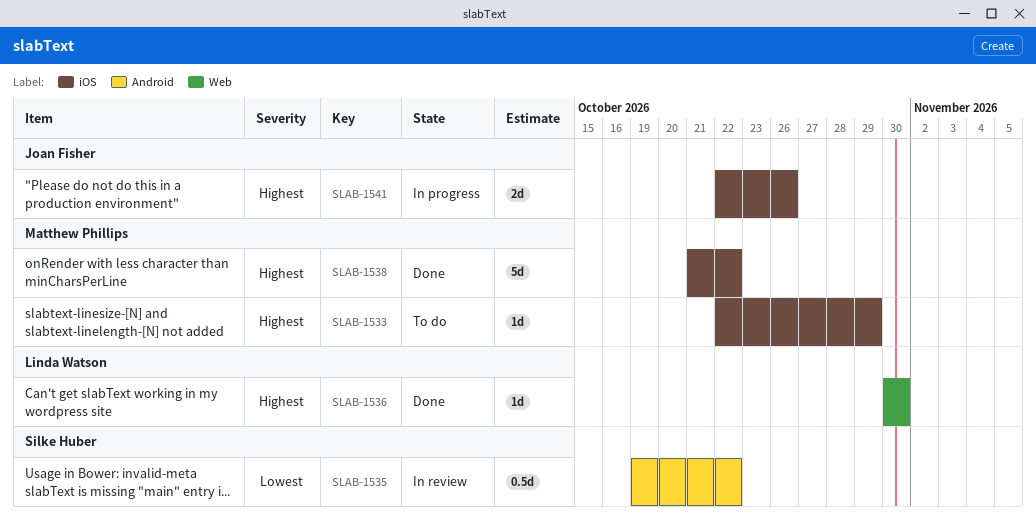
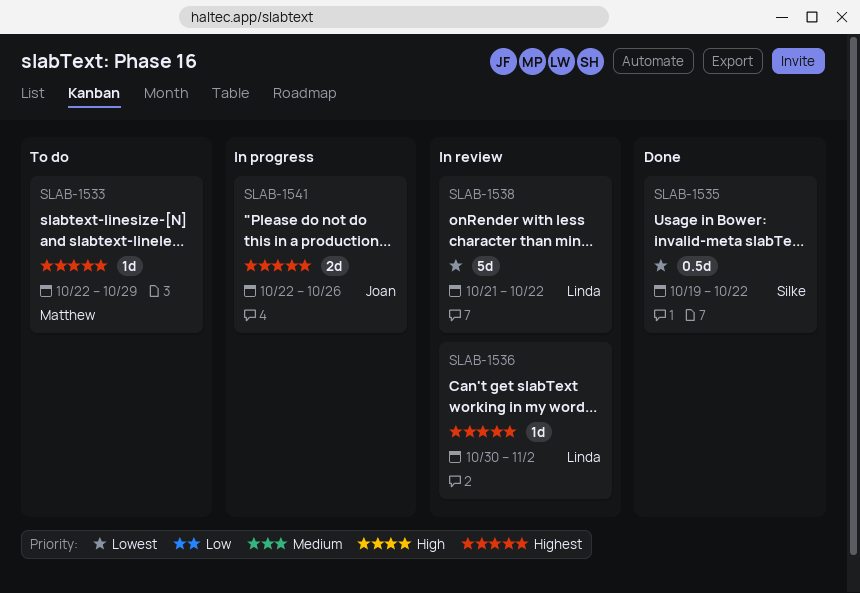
SLAB-1535, status: In review -> Done
SLAB-1536, status: Done -> In review
SLAB-1536, due: Oct 30 -> Nov 2
SLAB-1538, status: Done -> In review
SLAB-1538, owner: Matthew Phillips -> Linda Watson
SLAB-1538, priority: Highest -> Lowest

